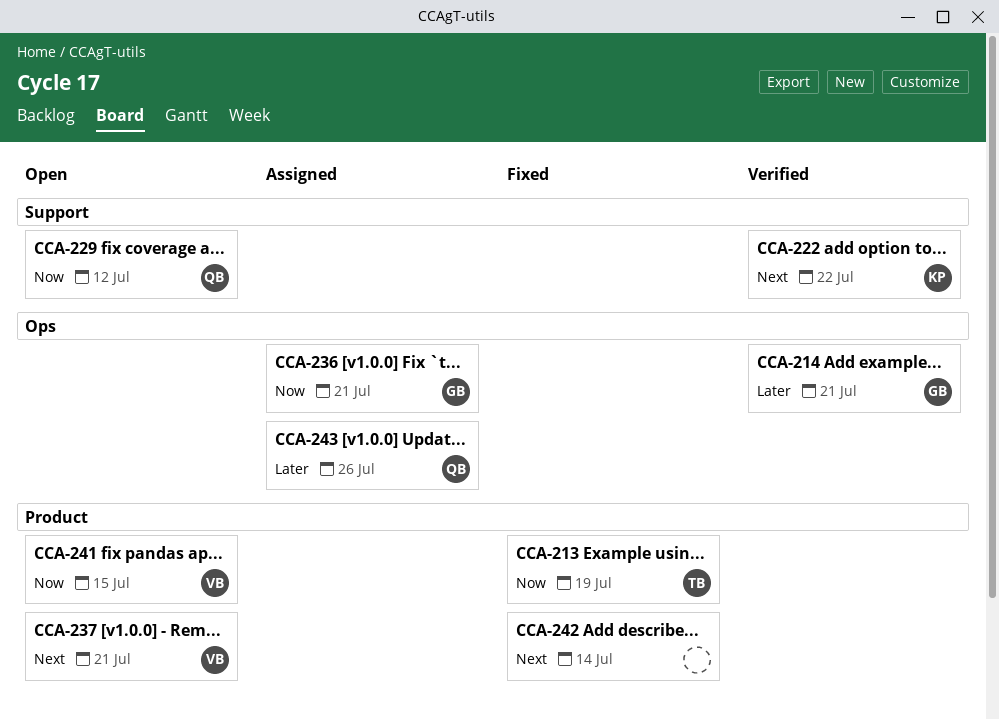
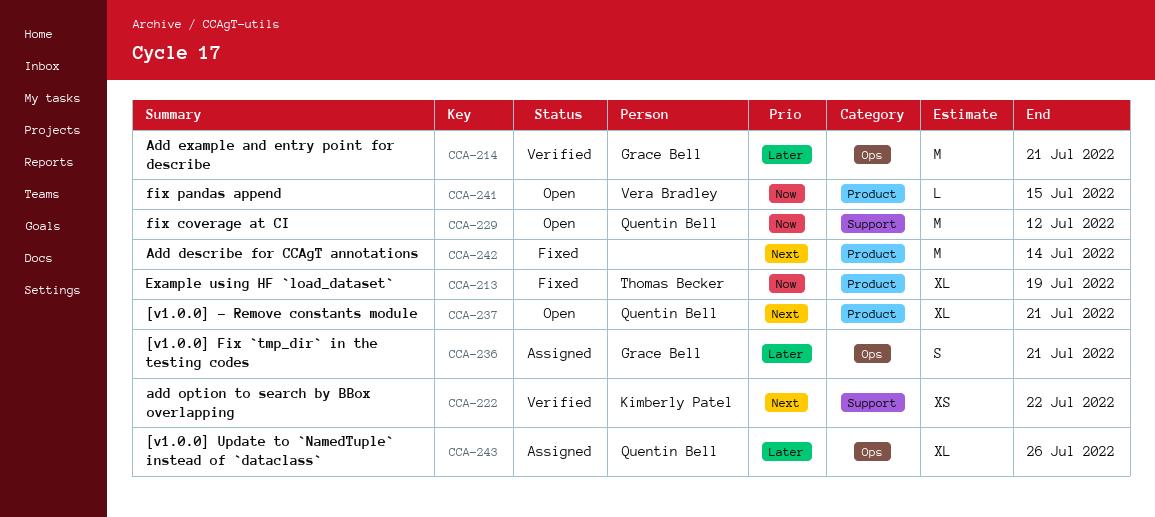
CCA-236, priority: Now -> Later
CCA-237, owner: Vera Bradley -> Quentin Bell

